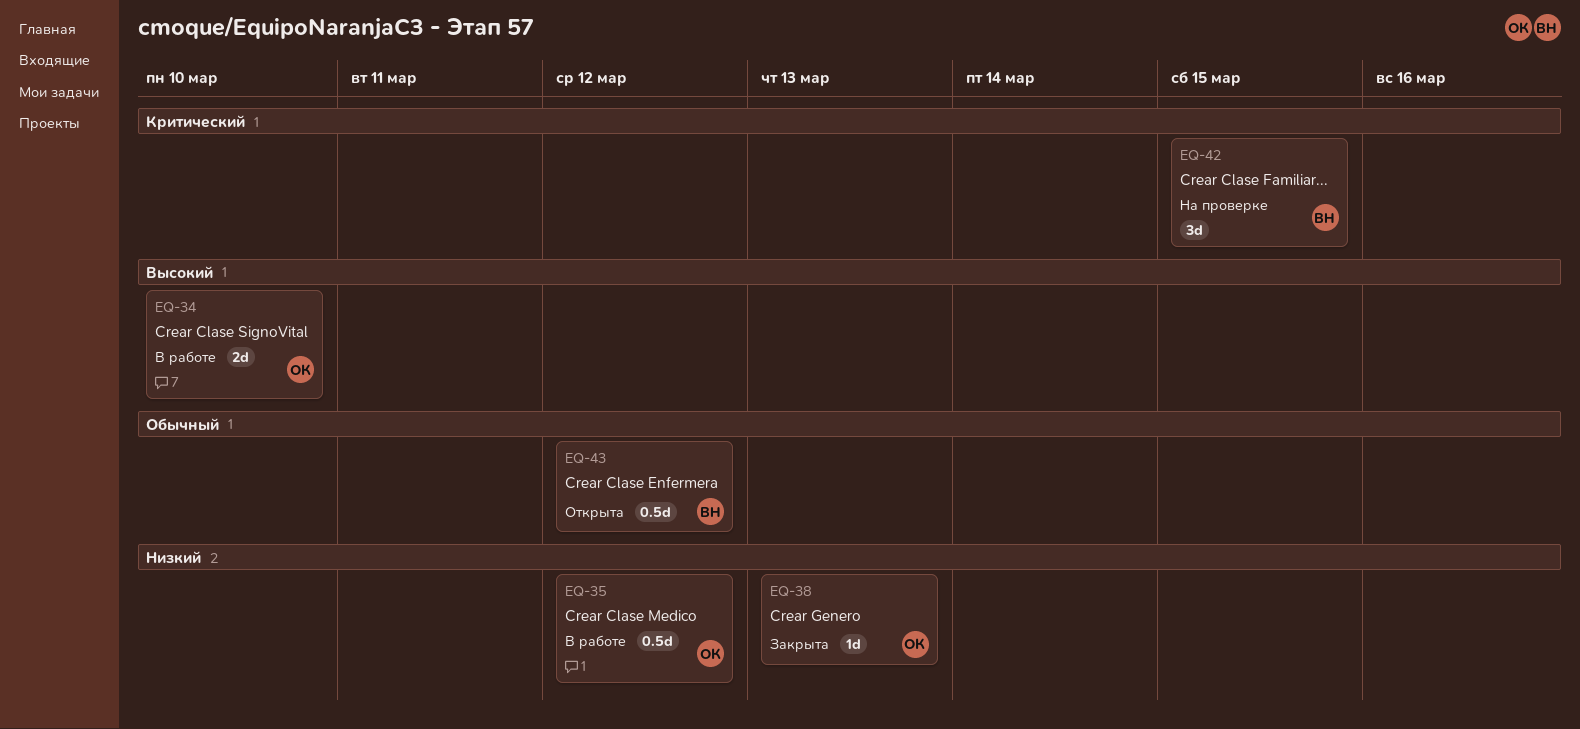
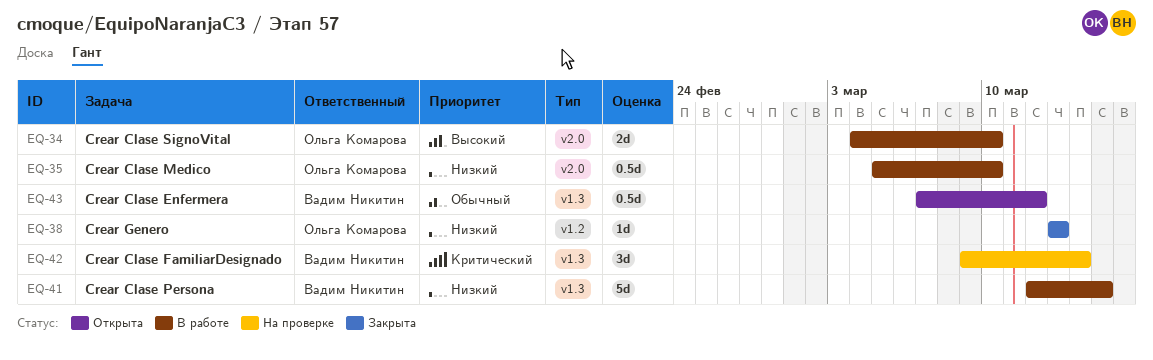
EQ-35, due: Mar 12 -> Mar 10
EQ-41: none -> present
EQ-42, due: Mar 15 -> Mar 14

